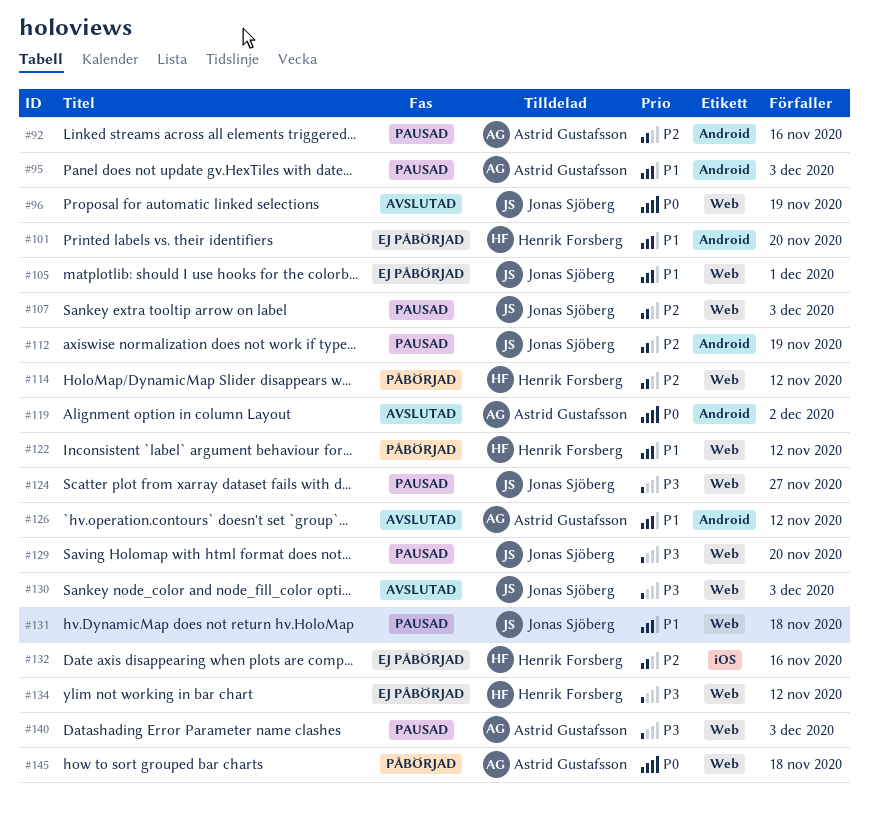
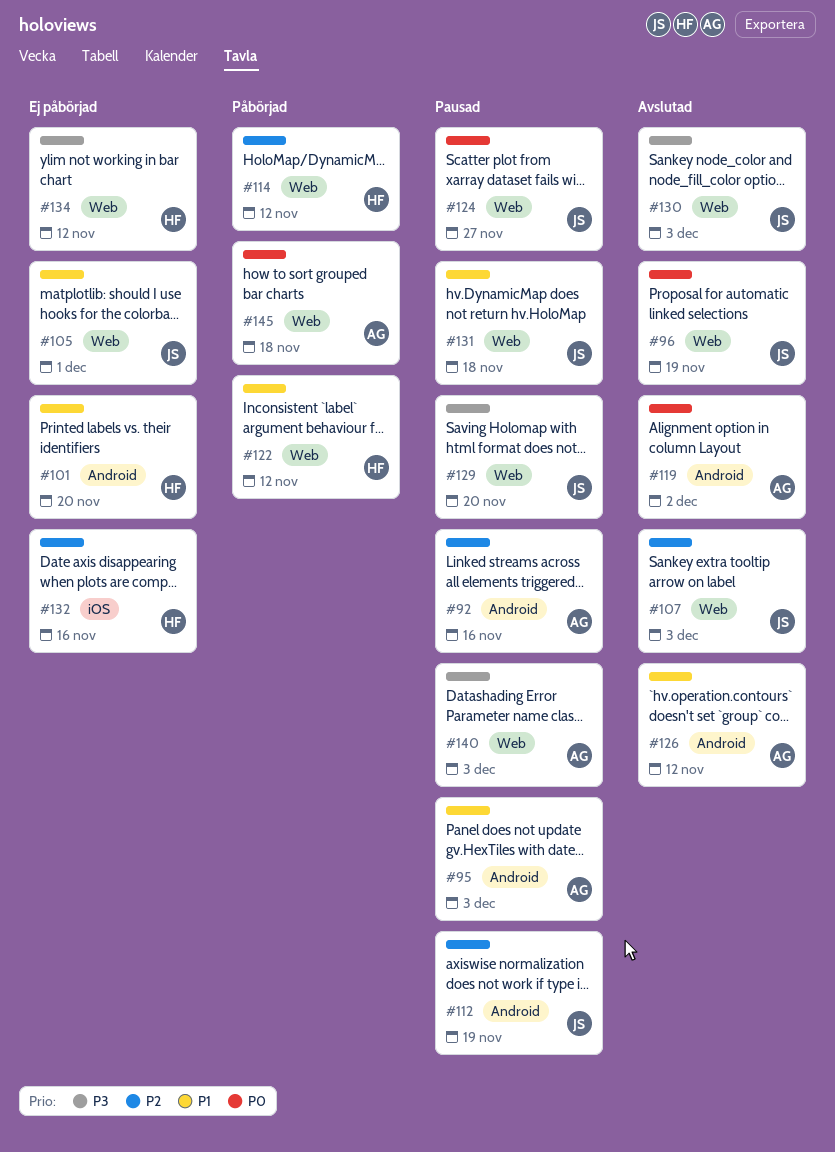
#107, status: Pausad -> Avslutad
#124, priority: P3 -> P0

